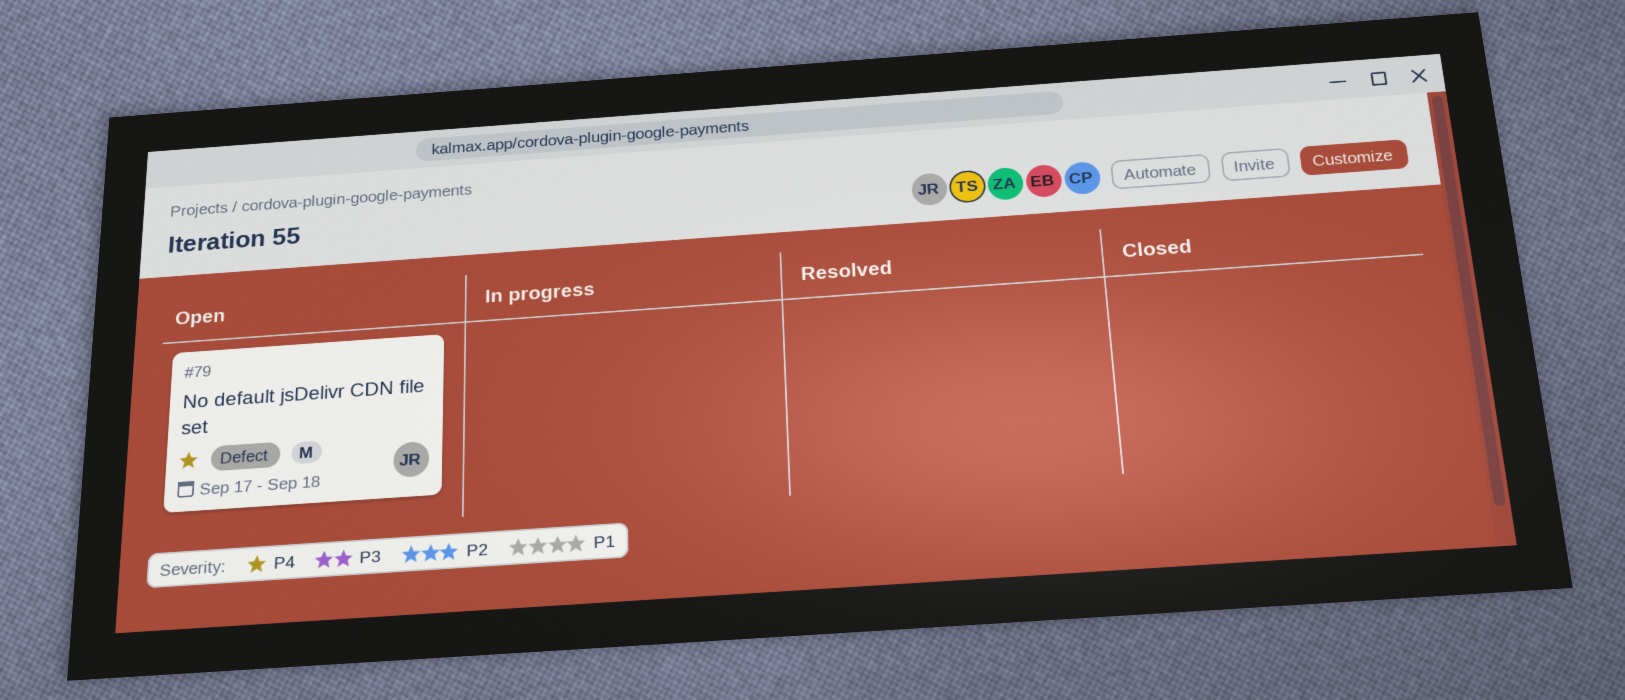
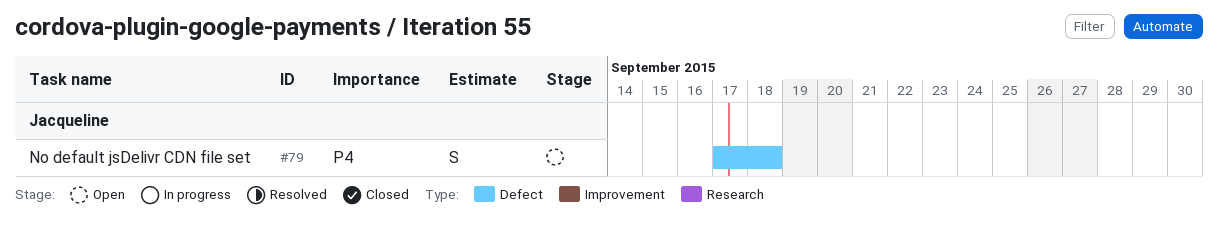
#79, estimate: M -> S

